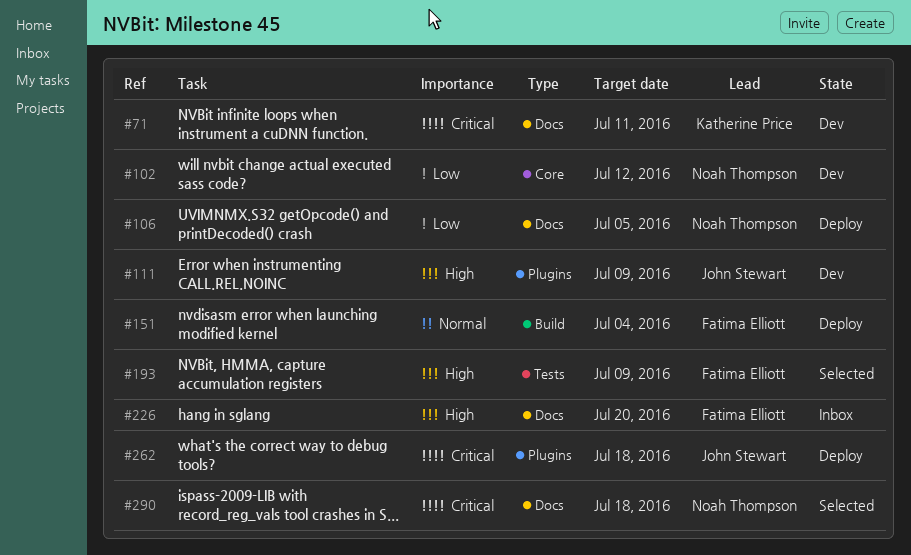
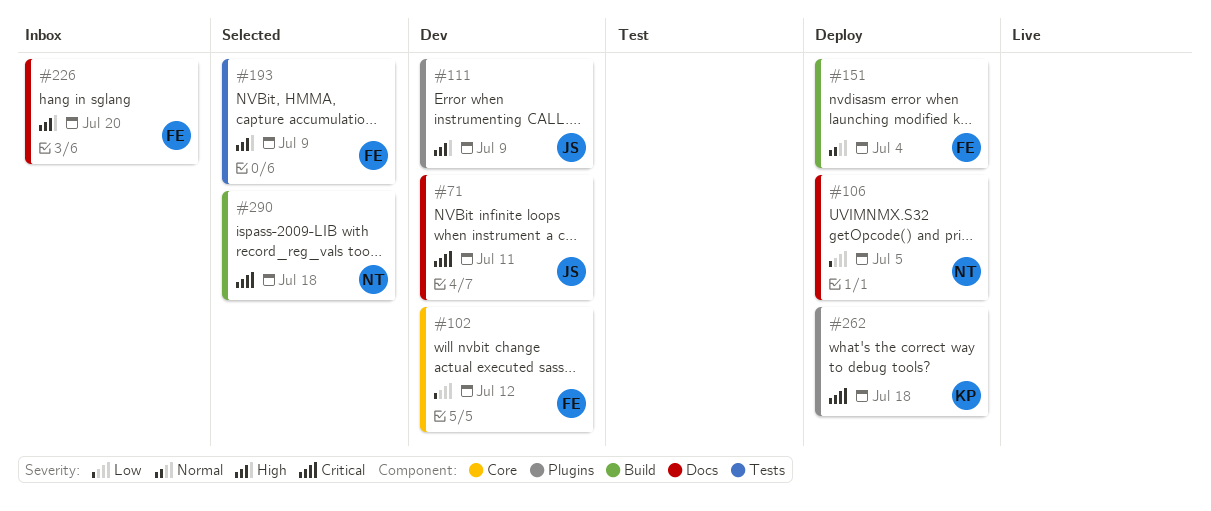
#71, owner: Katherine Price -> John Stewart
#102, owner: Noah Thompson -> Fatima Elliott
#262, owner: John Stewart -> Katherine Price
#290, label: Docs -> Build

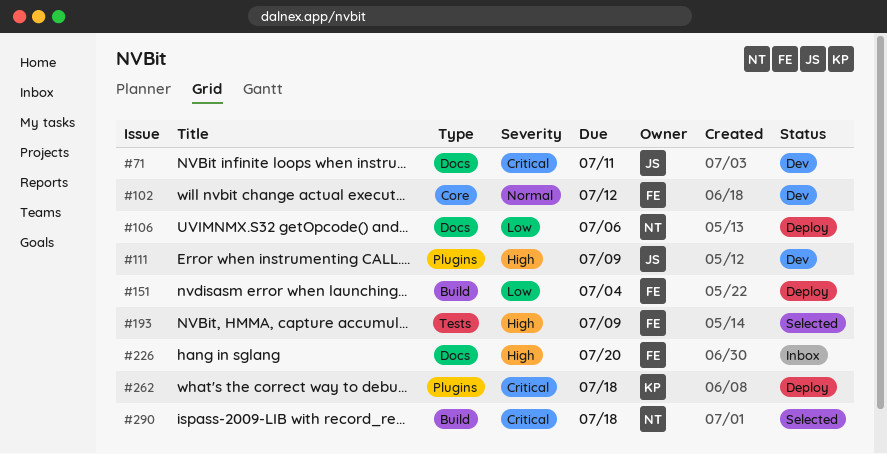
#102, priority: Low -> Normal
#106, due: Jul 5 -> Jul 6
#151, priority: Normal -> Low

